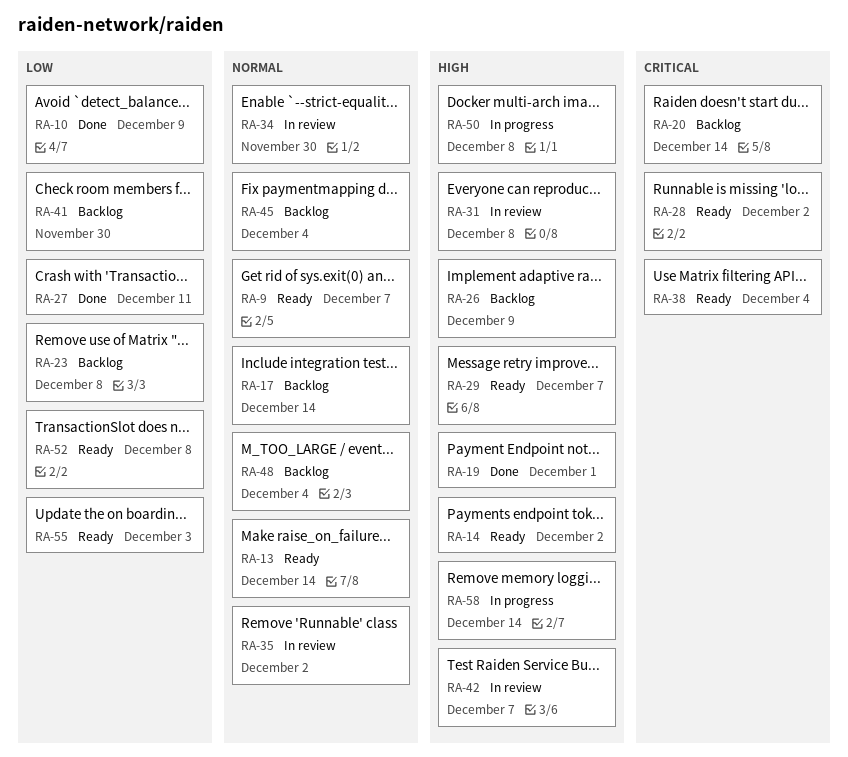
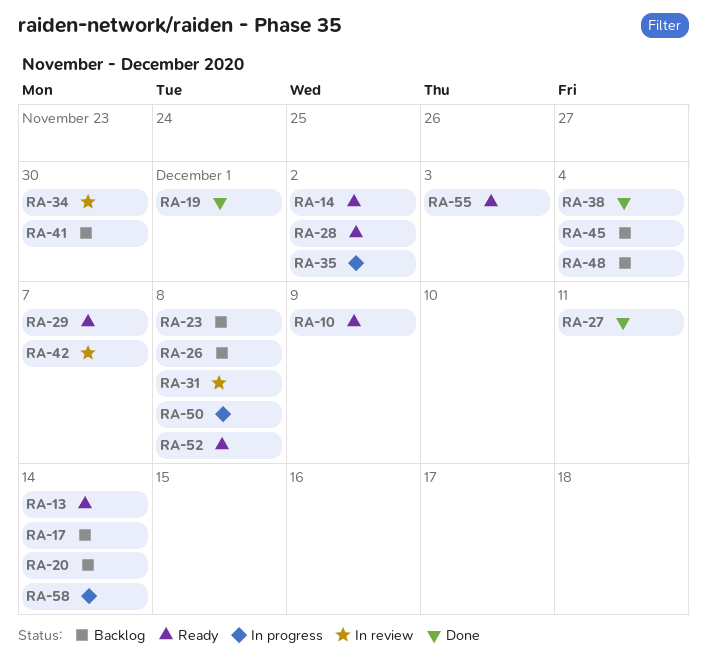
RA-9: present -> none
RA-10, status: Done -> Ready
RA-26, due: Dec 9 -> Dec 8
RA-35, status: In review -> In progress
RA-38, status: Ready -> Done

